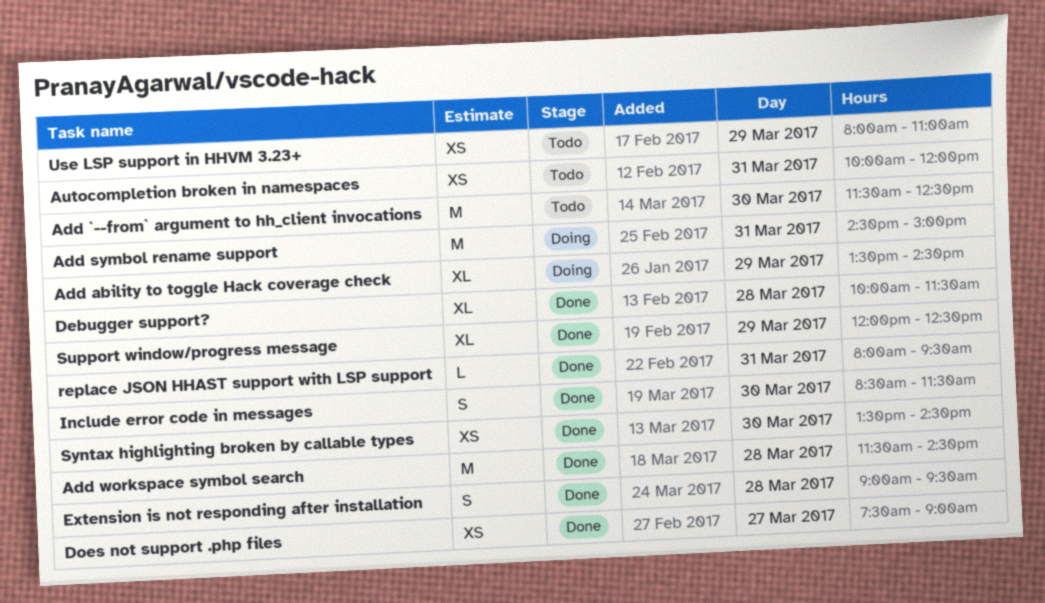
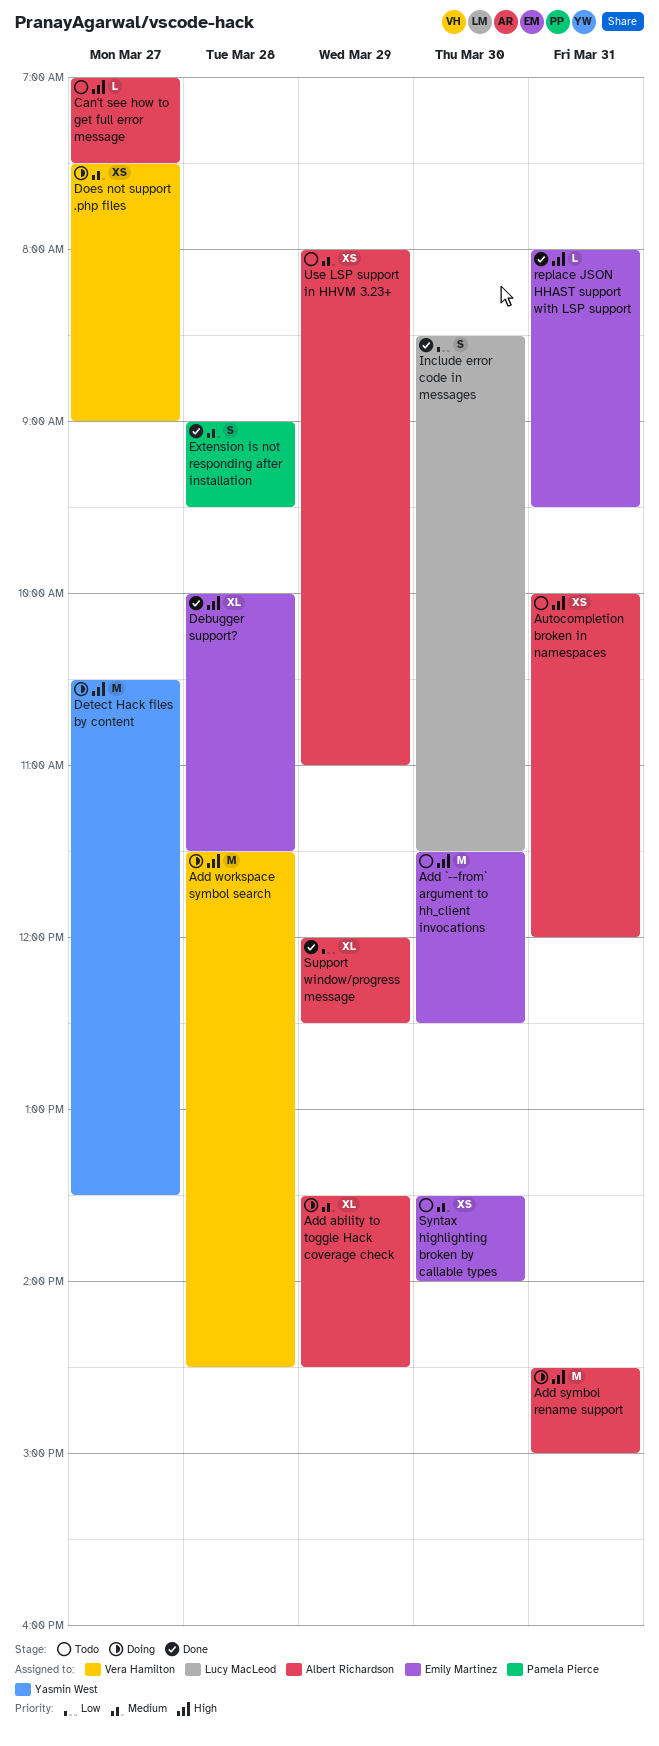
Add workspace symbol search, status: Done -> Doing
Can't see how to get full error message: none -> present
Detect Hack files by content: none -> present
Does not support .php files, status: Done -> Doing
Syntax highlighting broken by callable types, status: Done -> Todo
Syntax highlighting broken by callable types, ends: 14:30 -> 14:00

